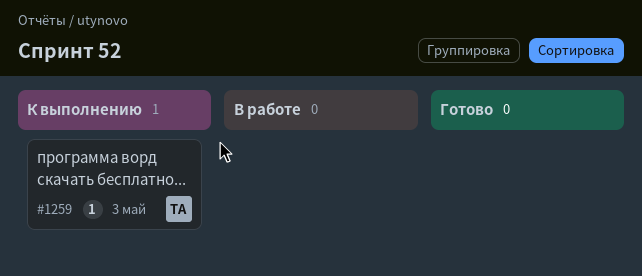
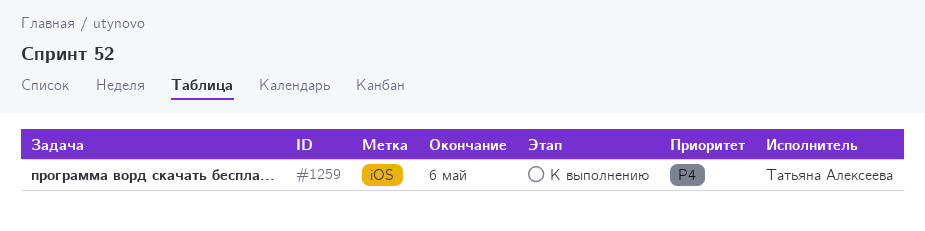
#1259, due: May 3 -> May 6

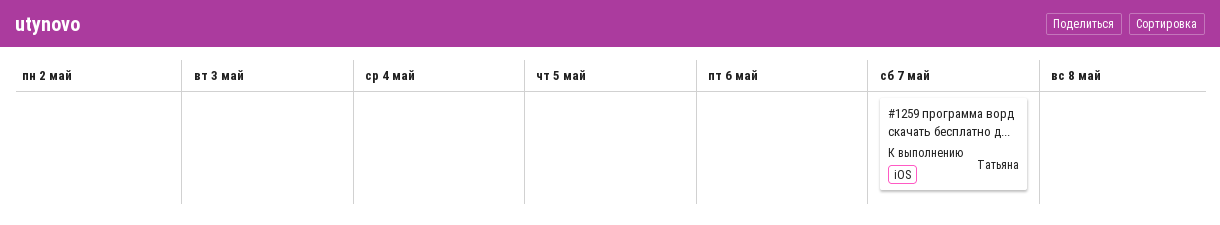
#1259, due: May 6 -> May 7

